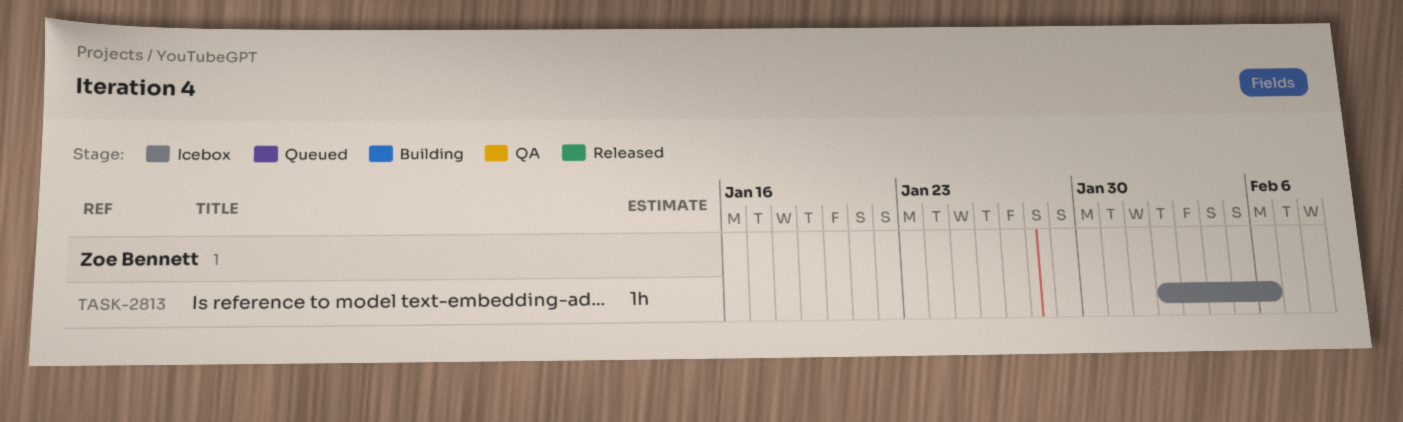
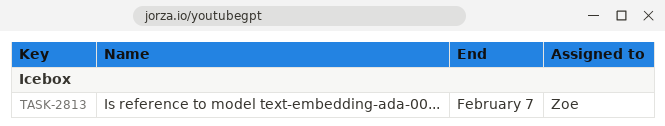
TASK-2813, due: Feb 6 -> Feb 7

